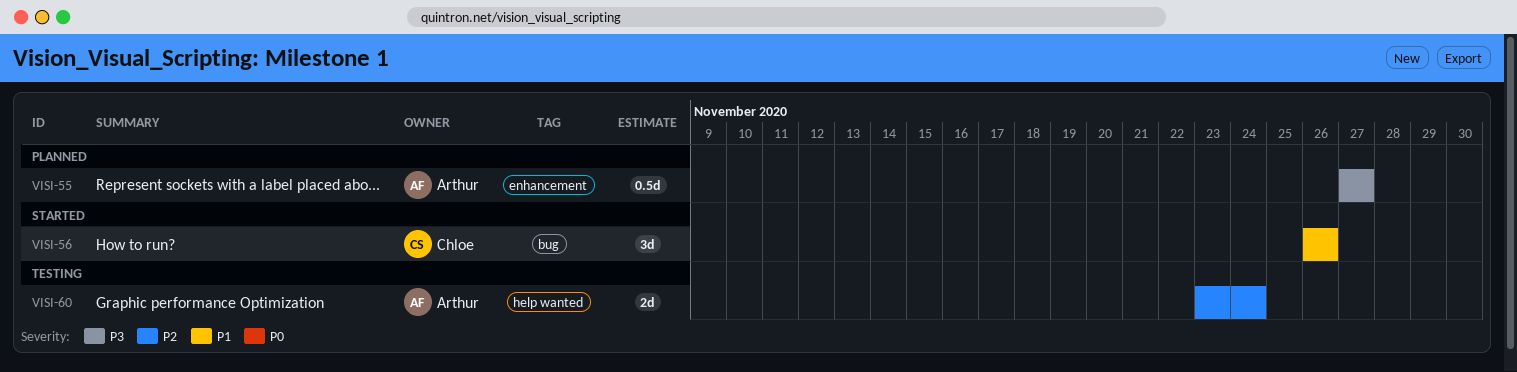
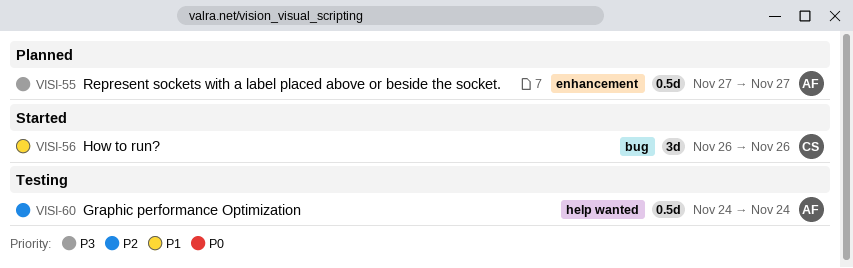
VISI-60, estimate: 2d -> 0.5d
VISI-60, start: Nov 23 -> Nov 24

